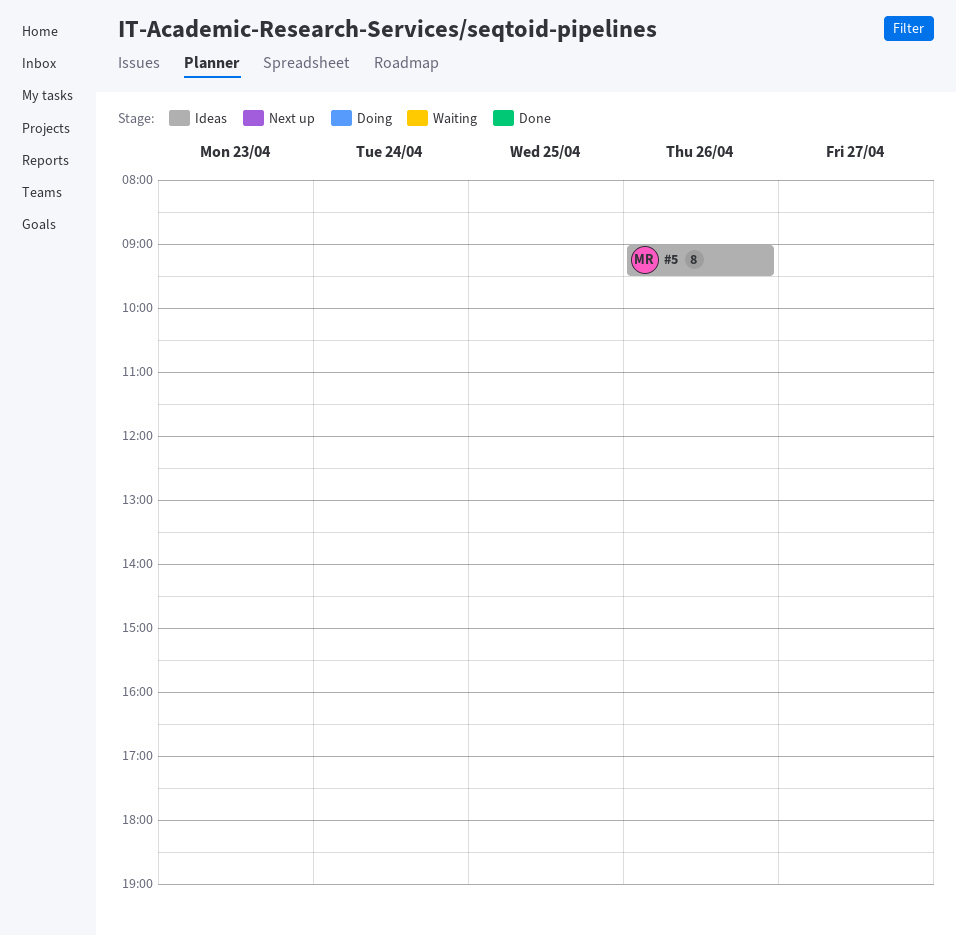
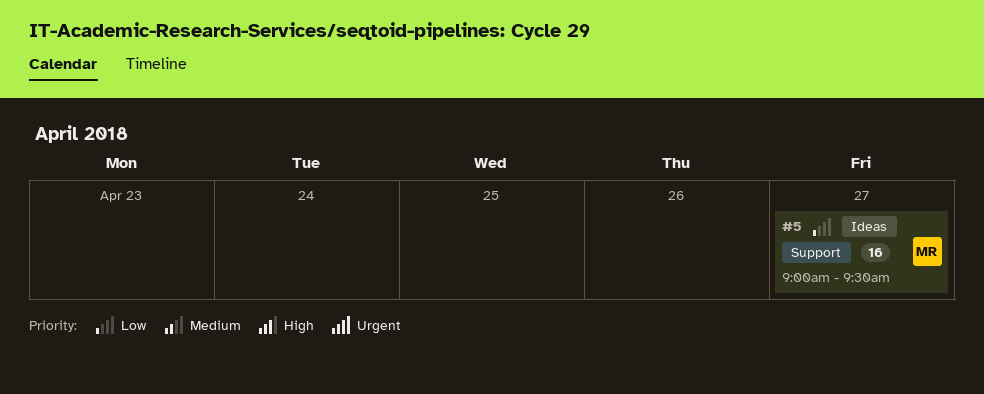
#5, estimate: 8 -> 16
#5, day: Apr 26 -> Apr 27

